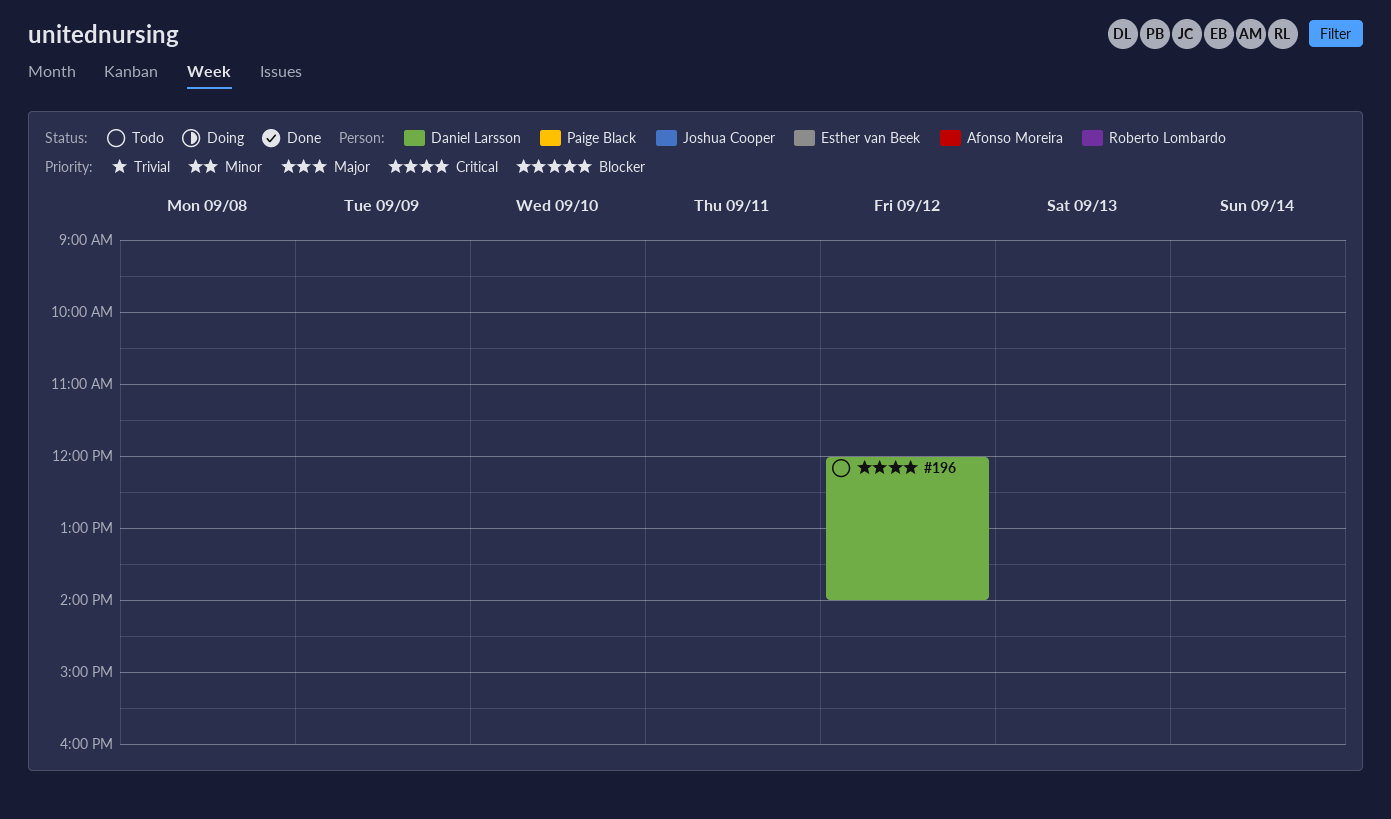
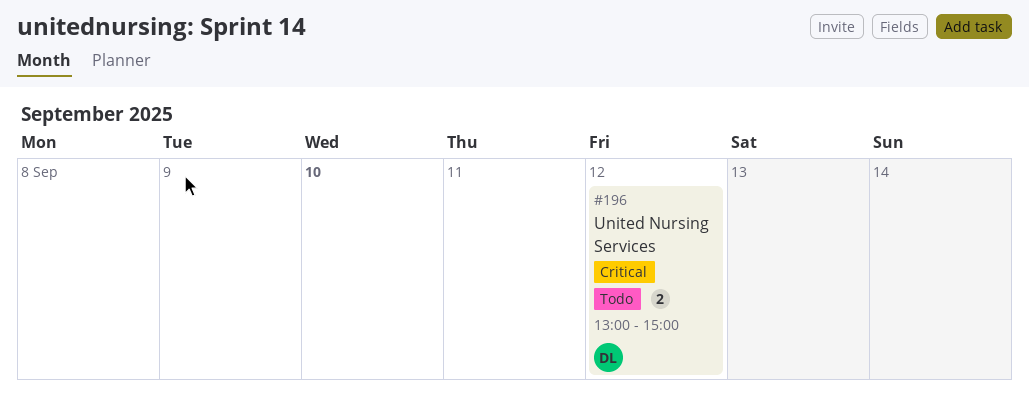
#196, begins: 12:00 -> 13:00
#196, ends: 14:00 -> 15:00

